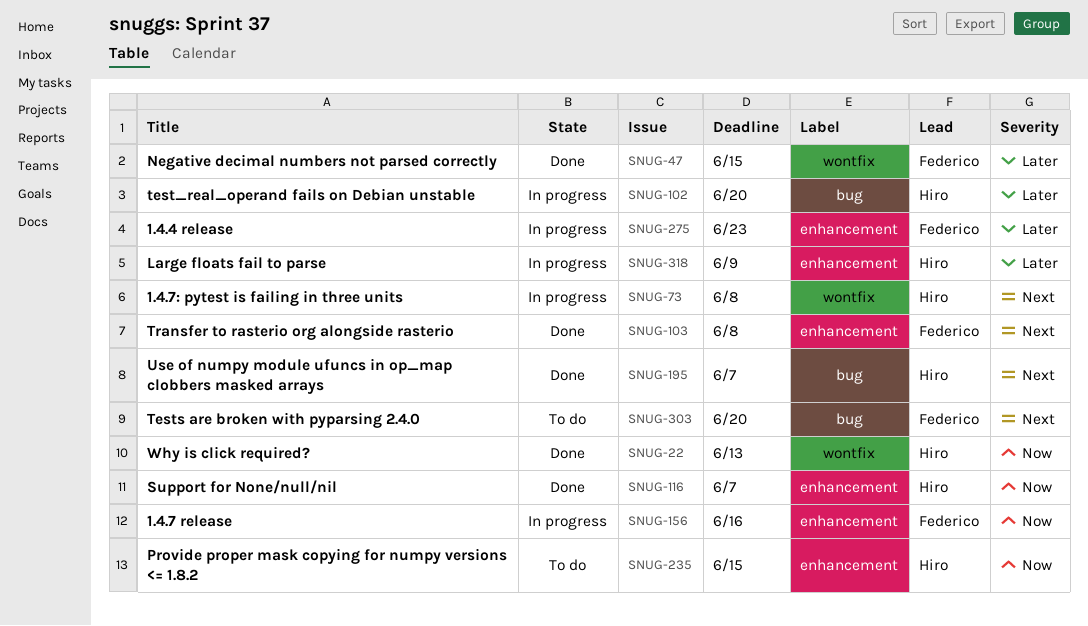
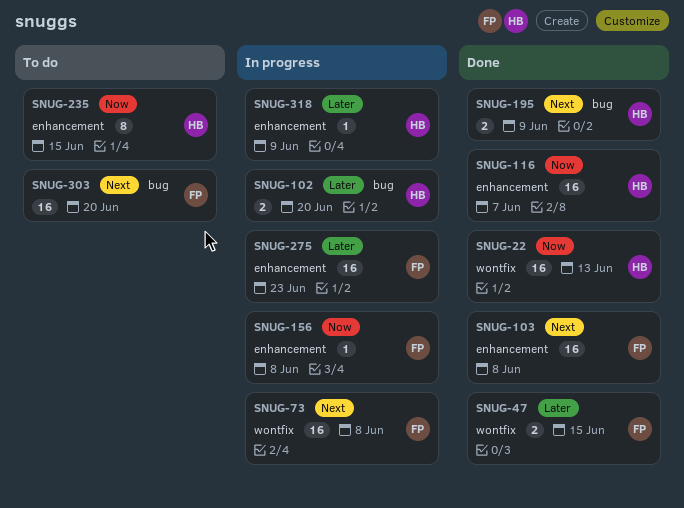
SNUG-73, owner: Hiro -> Federico
SNUG-156, due: Jun 16 -> Jun 8
SNUG-195, due: Jun 7 -> Jun 9

